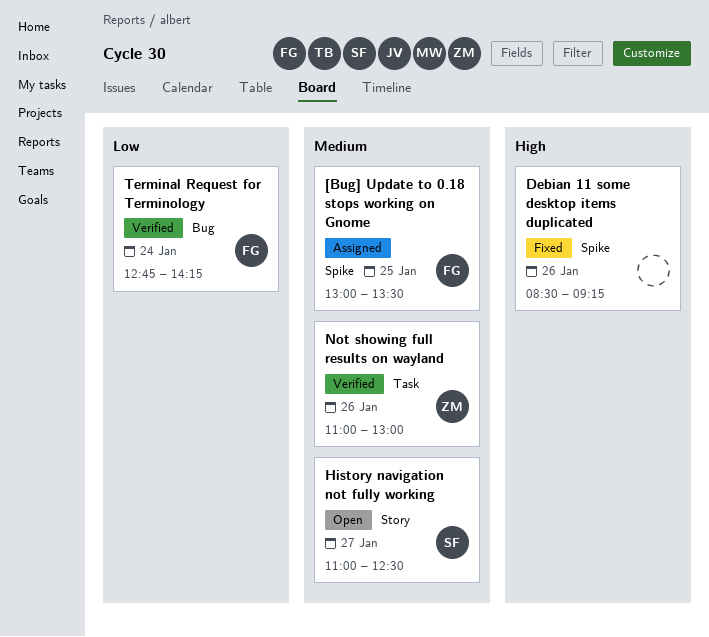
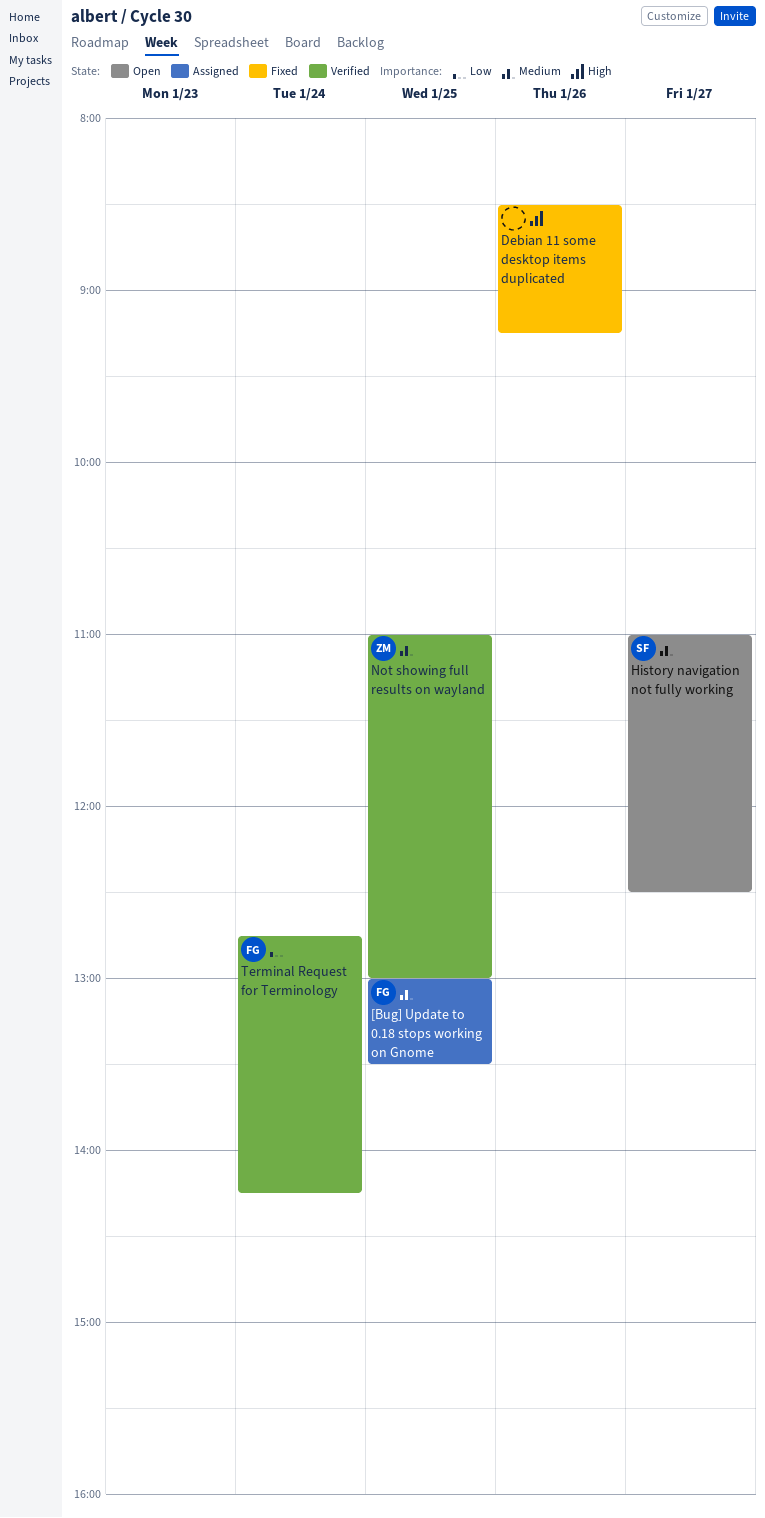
Not showing full results on wayland, day: Jan 26 -> Jan 25

